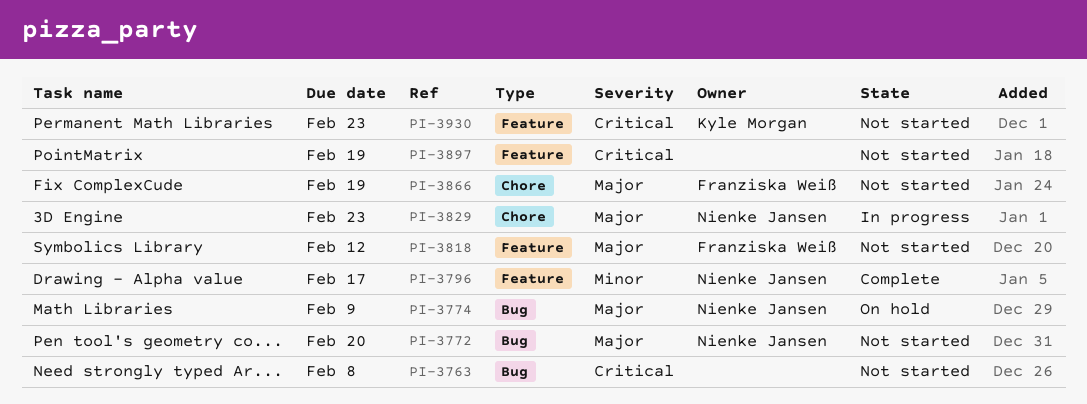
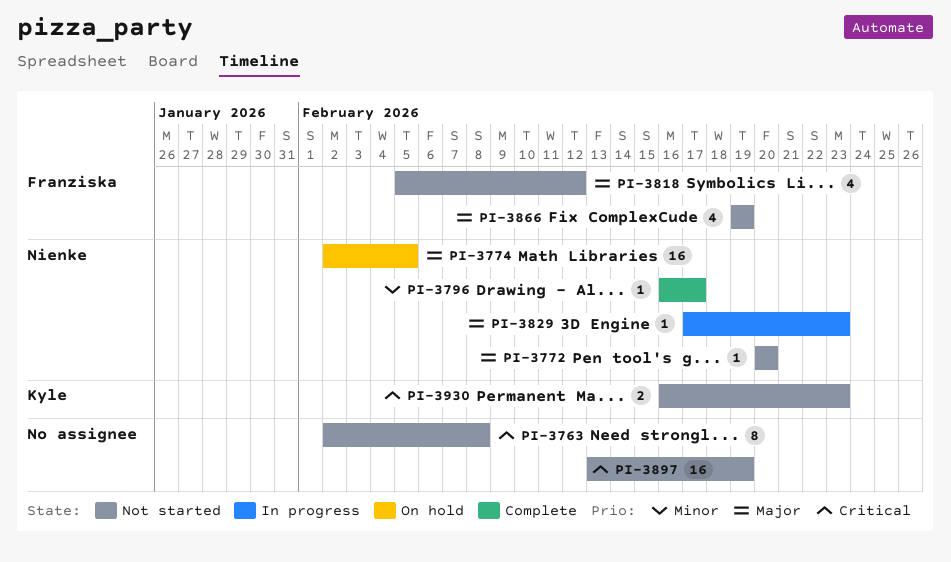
PI-3774, due: Feb 9 -> Feb 5

